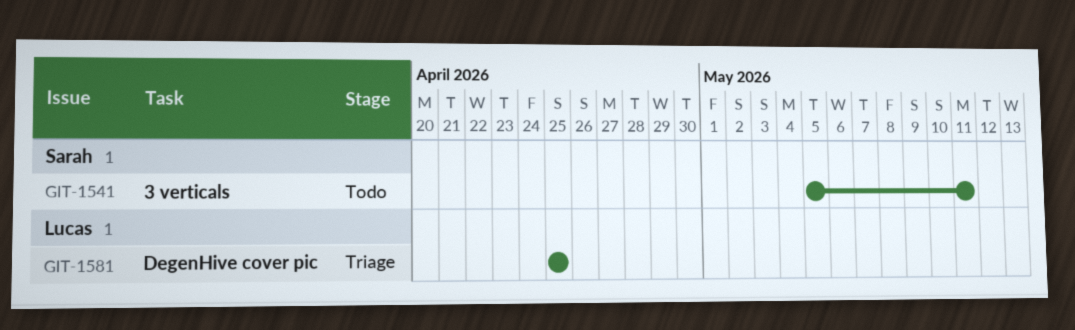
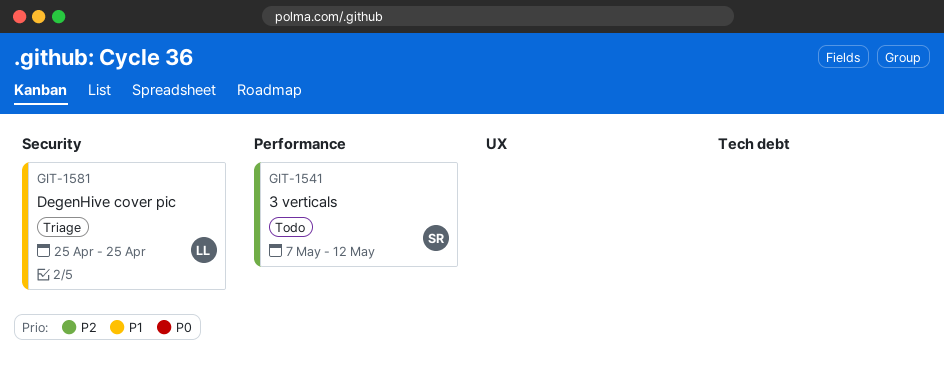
GIT-1541, start: May 5 -> May 7
GIT-1541, due: May 11 -> May 12

